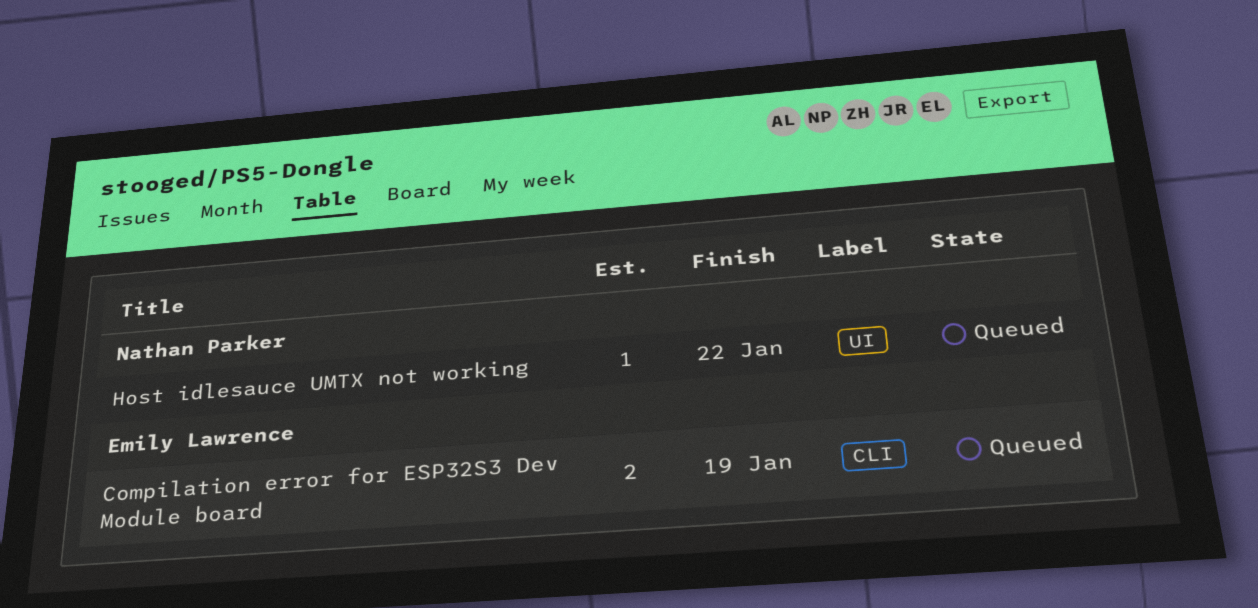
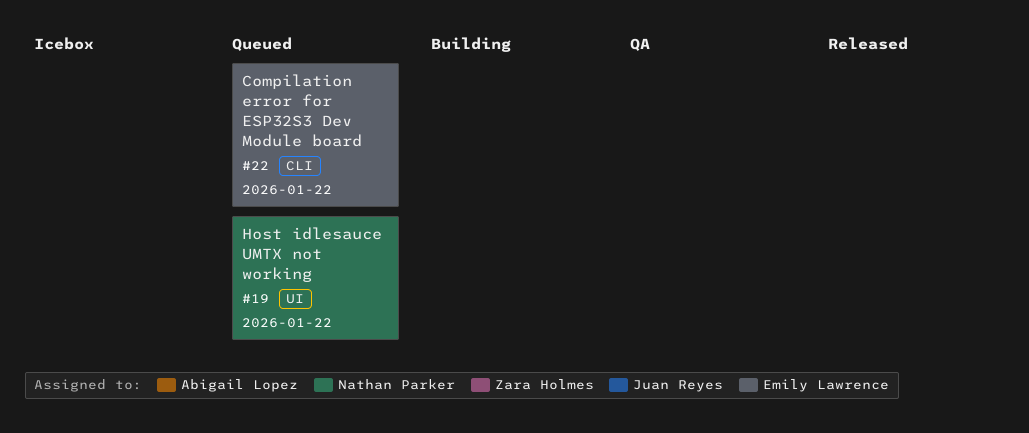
Compilation error for ESP32S3 Dev Module board, due: Jan 19 -> Jan 22

